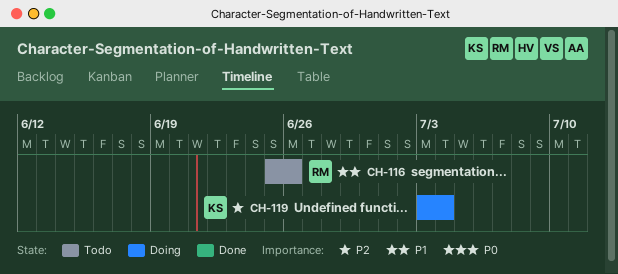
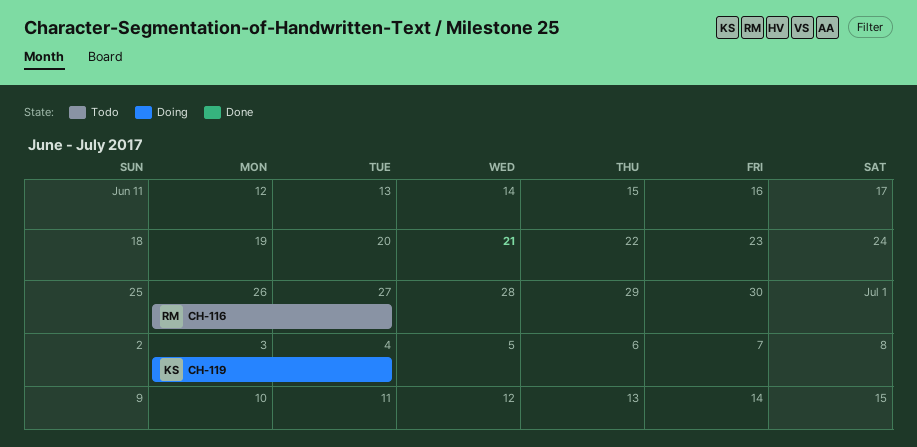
CH-116, start: Jun 25 -> Jun 26
CH-116, due: Jun 26 -> Jun 27

